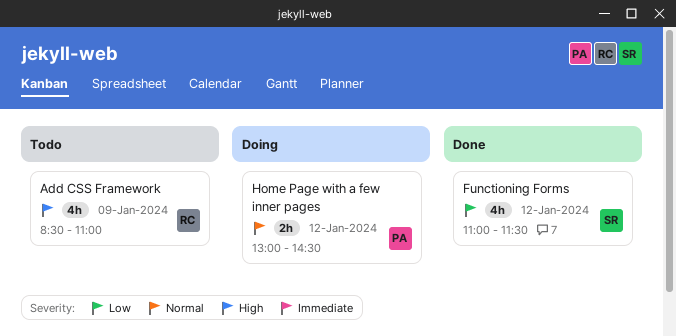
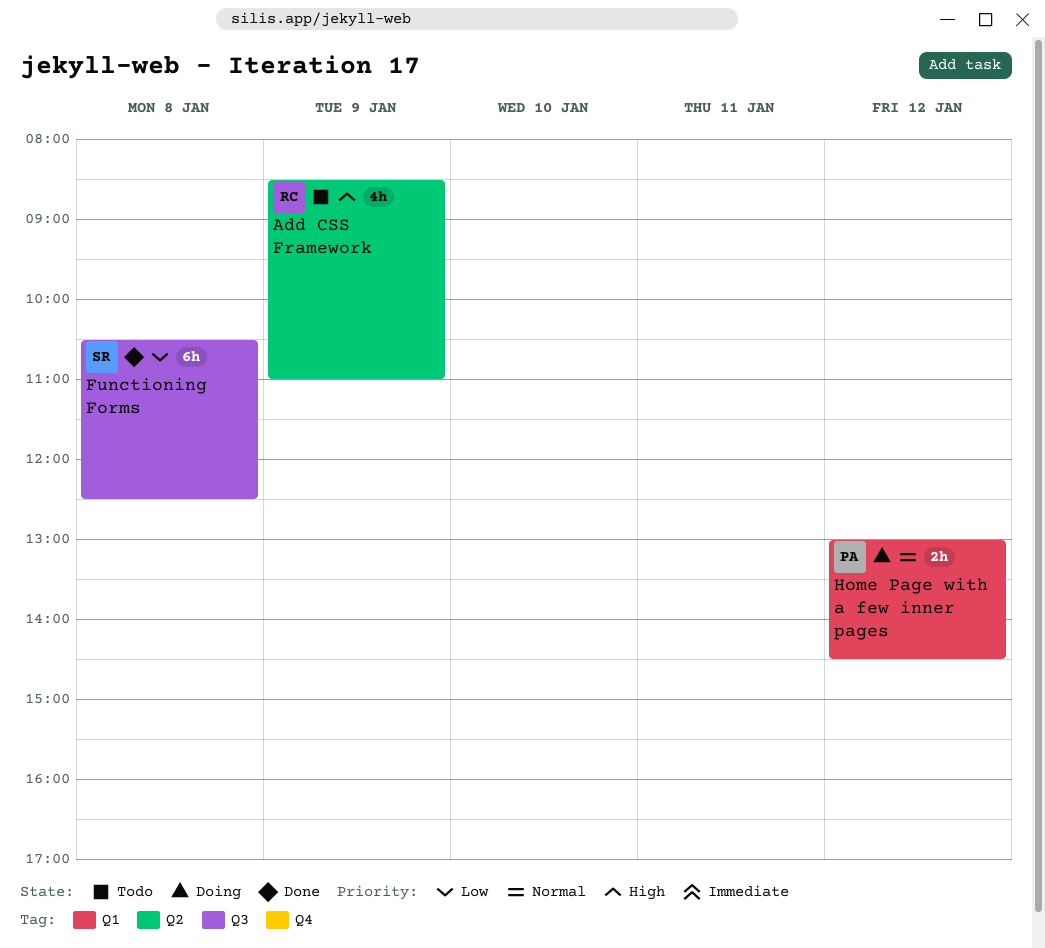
Functioning Forms, estimate: 4h -> 6h
Functioning Forms, day: Jan 12 -> Jan 8
Functioning Forms, begins: 11:00 -> 10:30
Functioning Forms, ends: 11:30 -> 12:30

